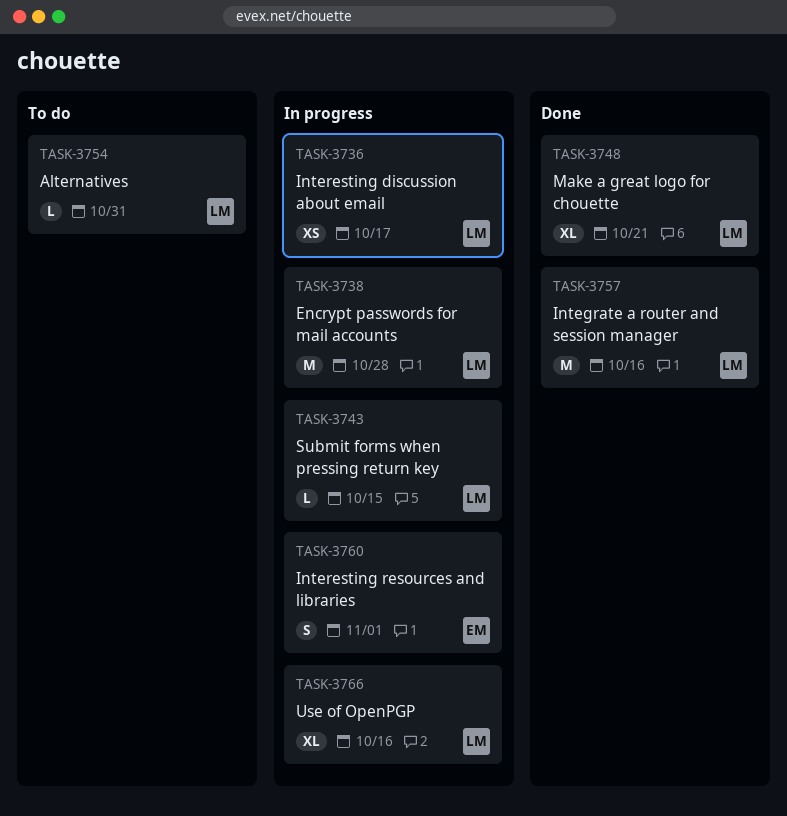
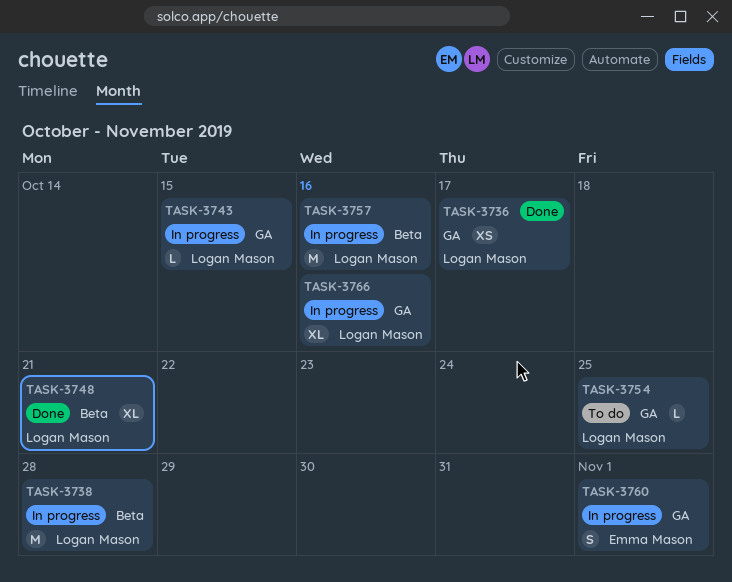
TASK-3736, status: In progress -> Done
TASK-3754, due: Oct 31 -> Oct 25
TASK-3757, status: Done -> In progress

